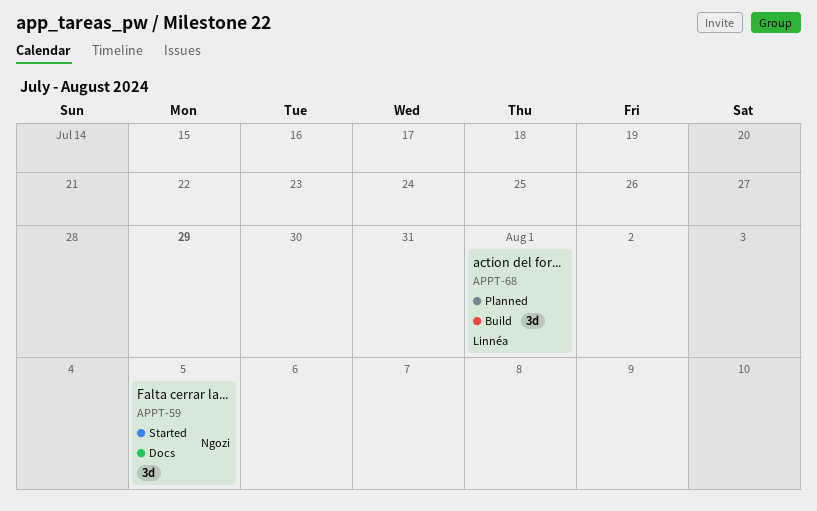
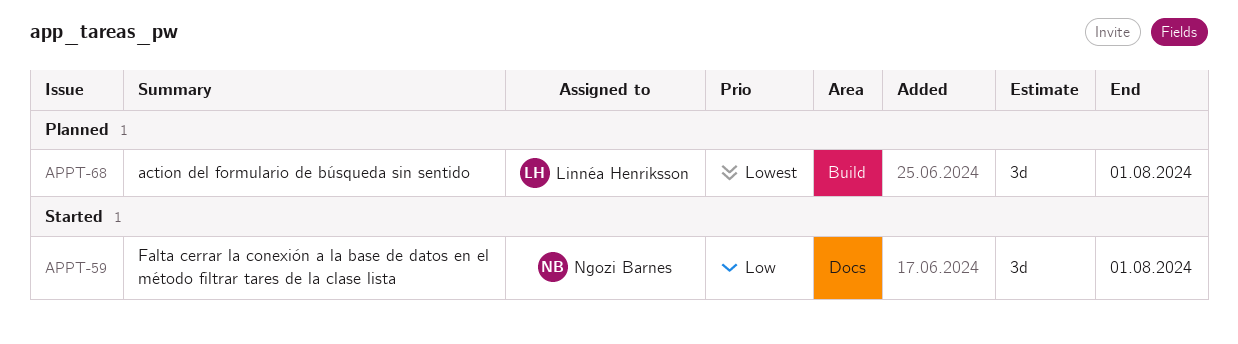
APPT-59, due: Aug 5 -> Aug 1

